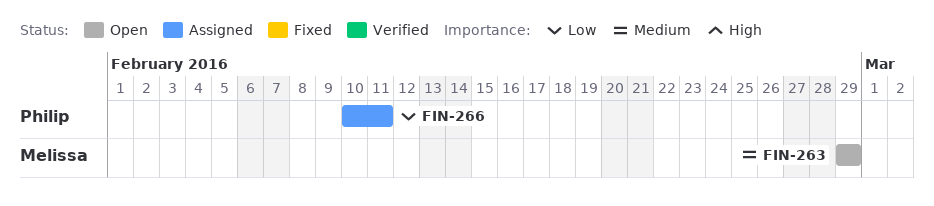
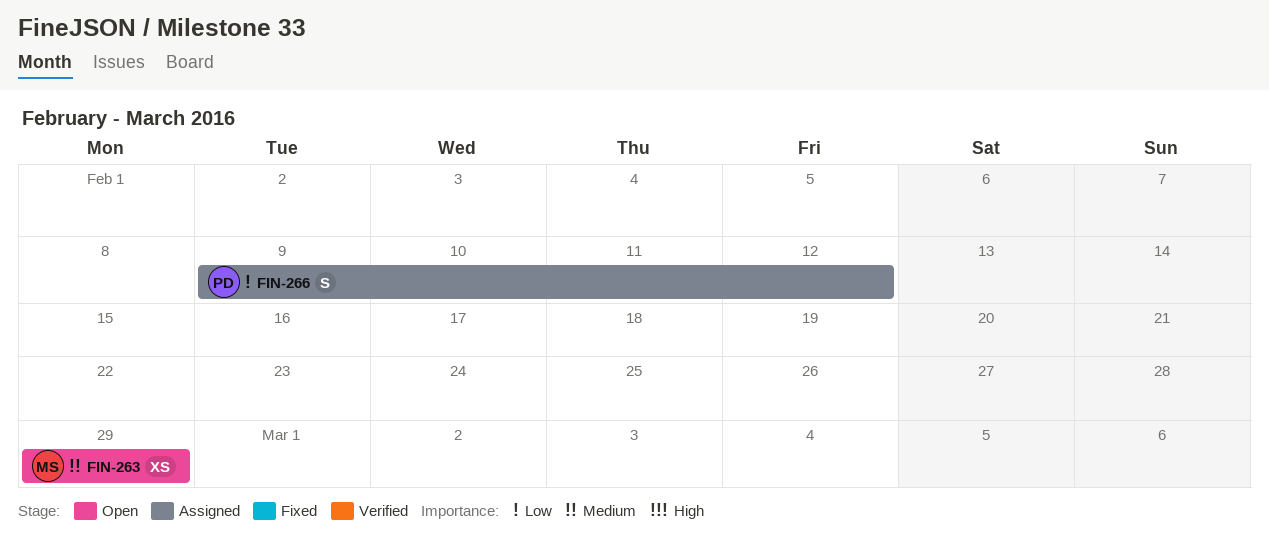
FIN-266, start: Feb 10 -> Feb 9
FIN-266, due: Feb 11 -> Feb 12

